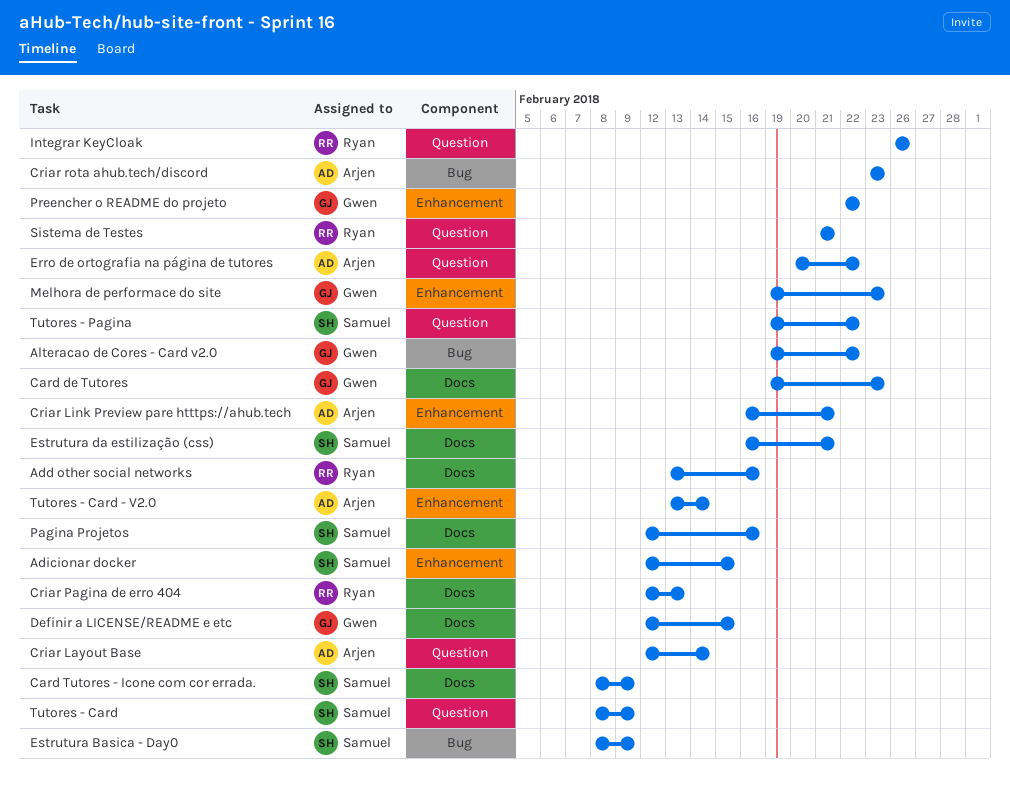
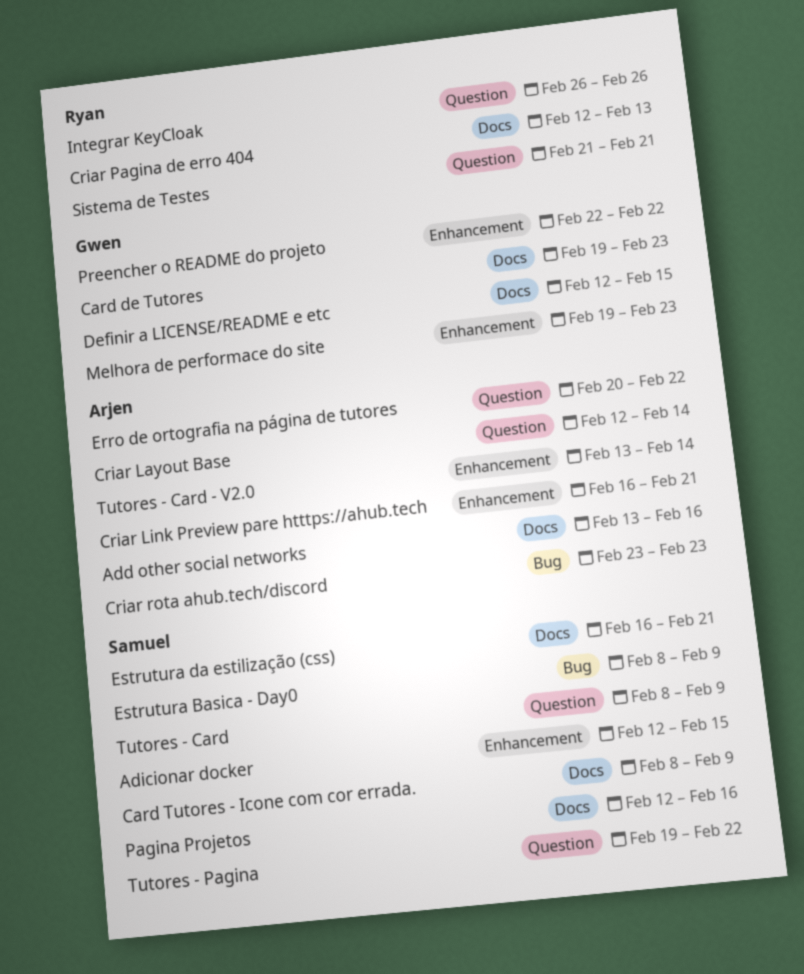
Add other social networks, owner: Ryan -> Arjen
Alteracao de Cores - Card v2.0: present -> none

